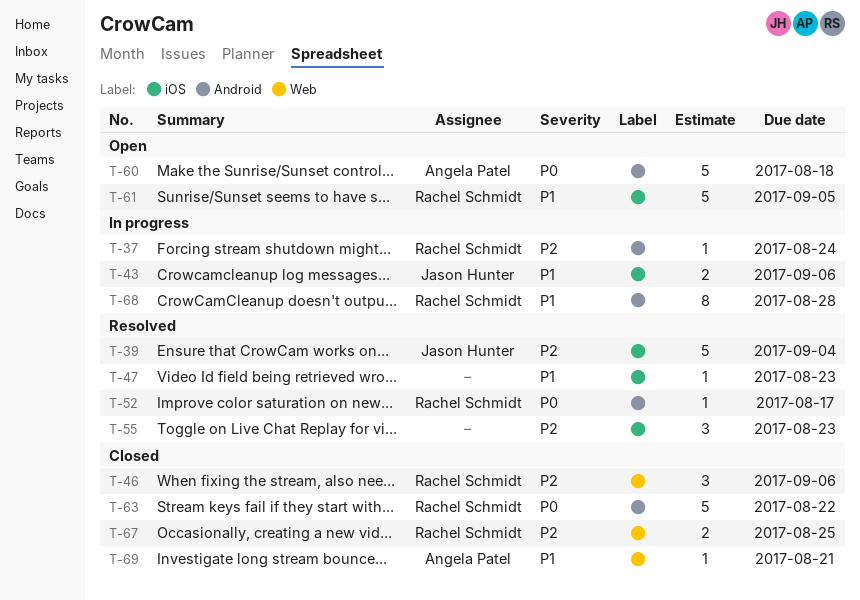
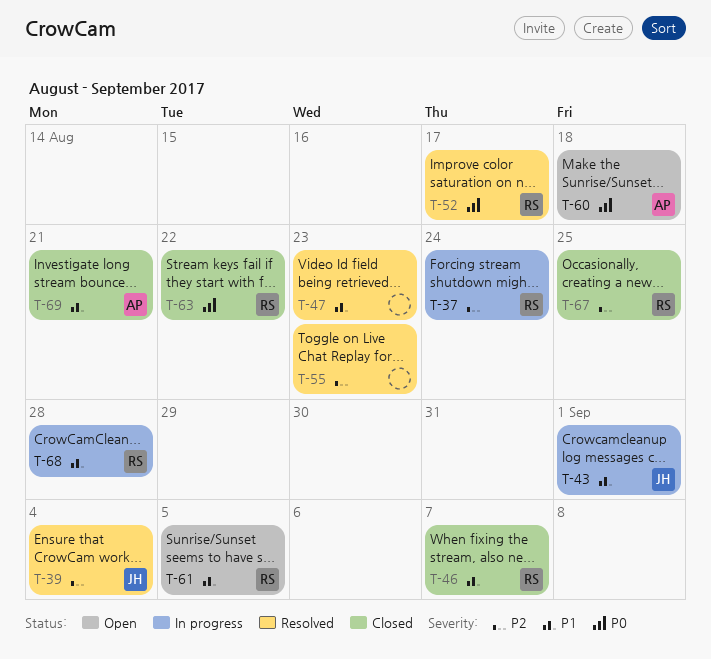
T-43, due: Sep 6 -> Sep 1
T-46, priority: P2 -> P1
T-46, due: Sep 6 -> Sep 7

